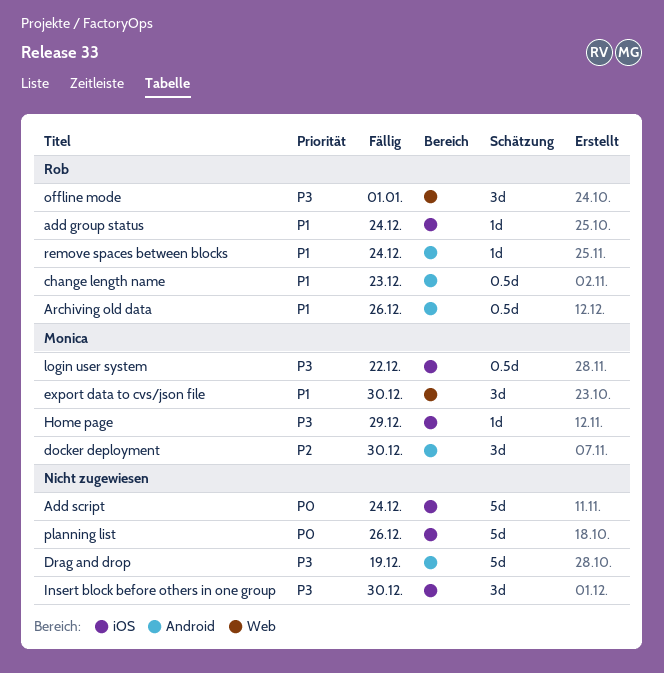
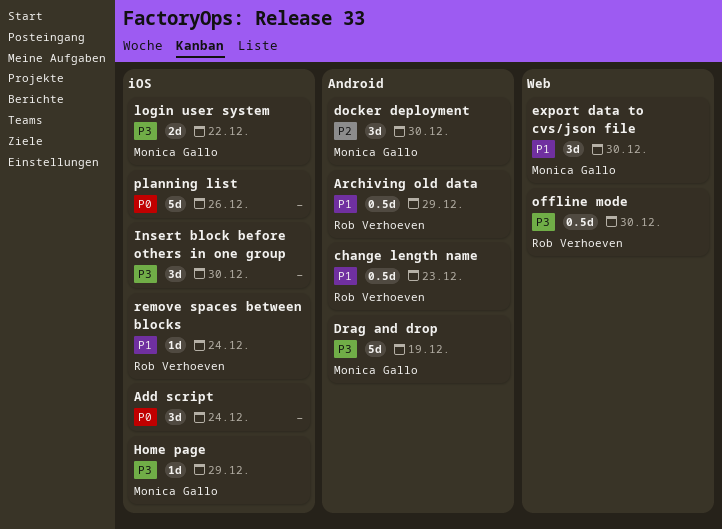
add group status: present -> none
Add script, estimate: 5d -> 3d
Archiving old data, due: Dec 26 -> Dec 29
Drag and drop, owner: none -> Monica Gallo
login user system, estimate: 0.5d -> 2d
offline mode, estimate: 3d -> 0.5d
offline mode, due: Jan 1 -> Dec 30
remove spaces between blocks, label: Android -> iOS

